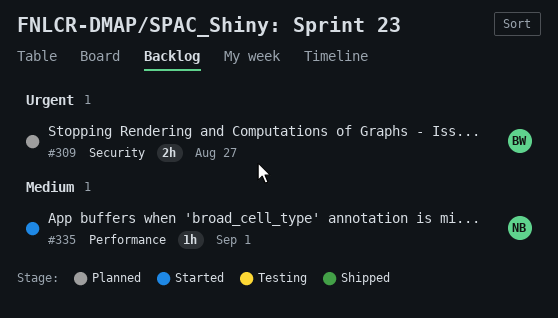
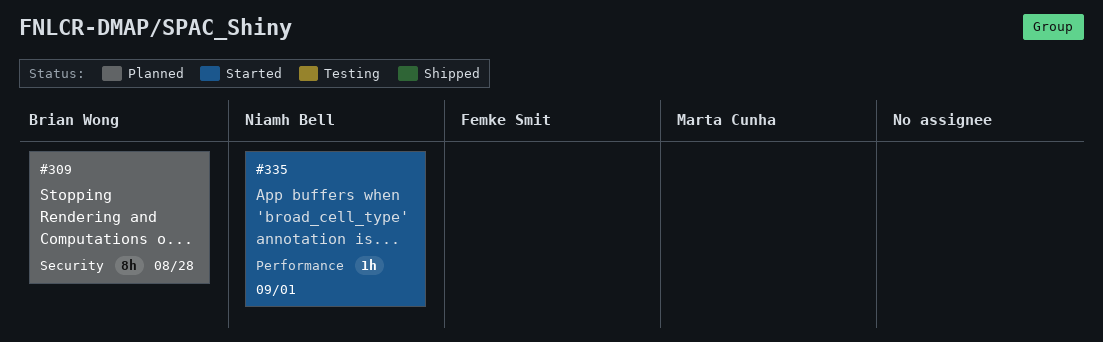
#309, estimate: 2h -> 8h
#309, due: Aug 27 -> Aug 28

